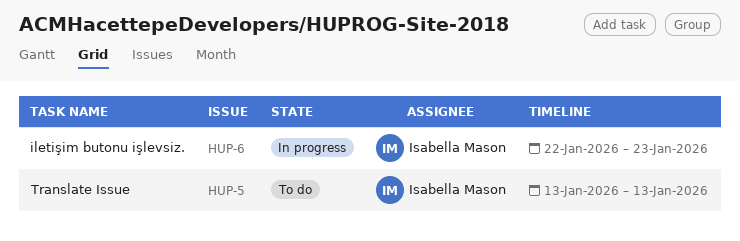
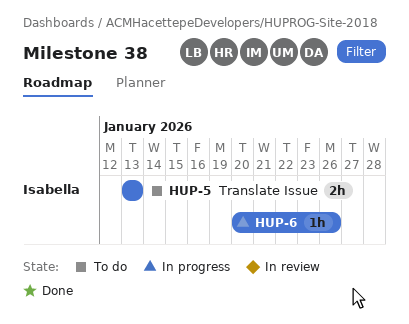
HUP-6, start: Jan 22 -> Jan 20
HUP-6, due: Jan 23 -> Jan 26

